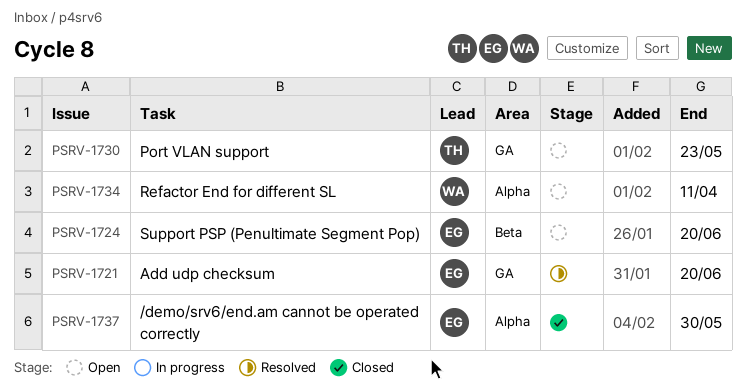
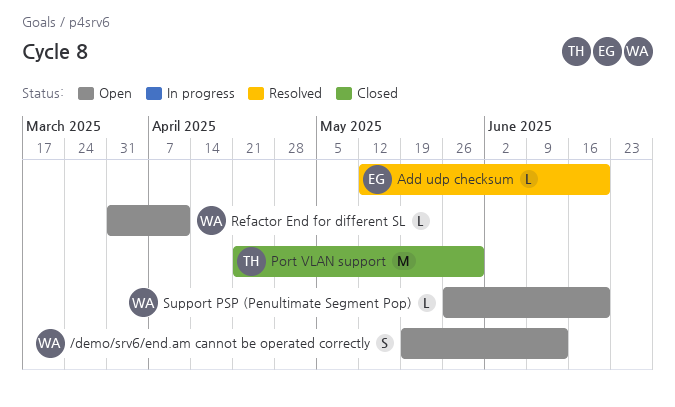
/demo/srv6/end.am cannot be operated correctly, status: Closed -> Open
/demo/srv6/end.am cannot be operated correctly, owner: EG -> WA
/demo/srv6/end.am cannot be operated correctly, due: May 30 -> Jun 13
Port VLAN support, status: Open -> Closed
Port VLAN support, due: May 23 -> May 30
Support PSP (Penultimate Segment Pop), owner: EG -> WA

